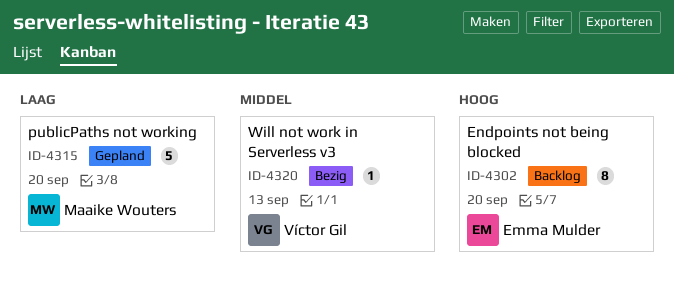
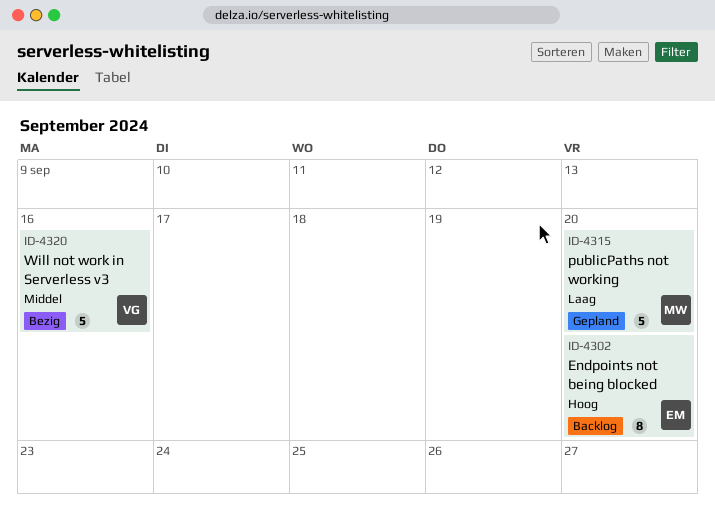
ID-4320, estimate: 1 -> 5
ID-4320, due: Sep 13 -> Sep 16

